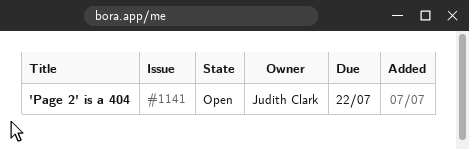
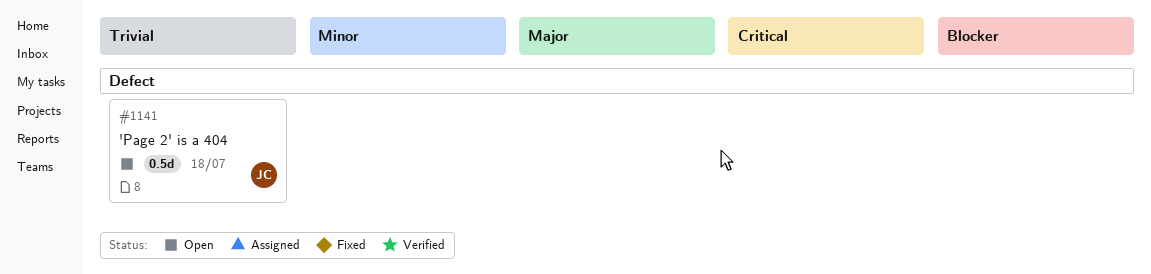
#1141, due: Jul 22 -> Jul 18

